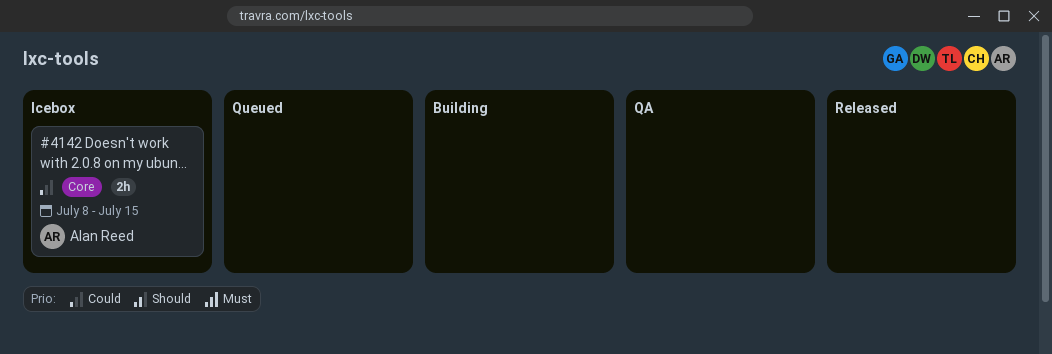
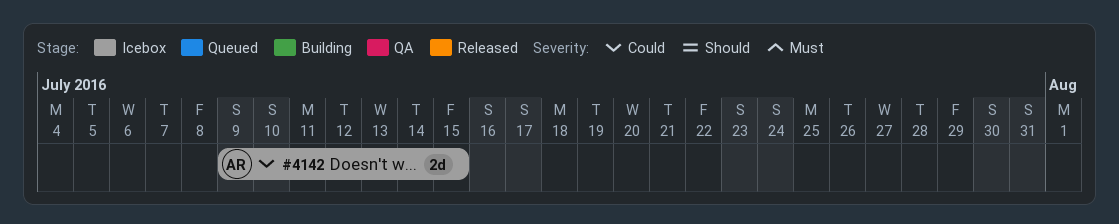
#4142, estimate: 2h -> 2d
#4142, start: Jul 8 -> Jul 9

